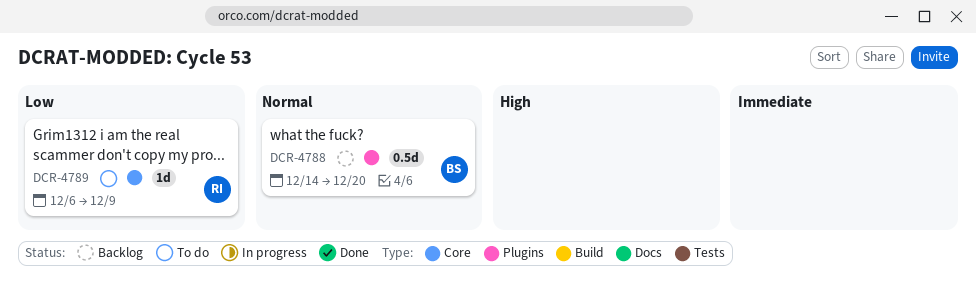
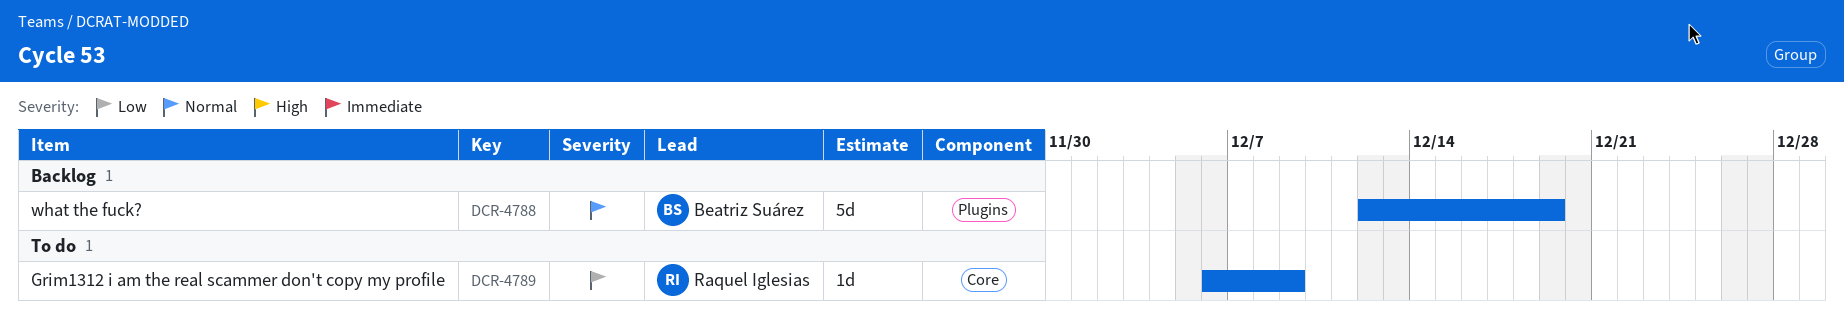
DCR-4788, estimate: 0.5d -> 5d
DCR-4788, start: Dec 14 -> Dec 12
DCR-4788, due: Dec 20 -> Dec 19

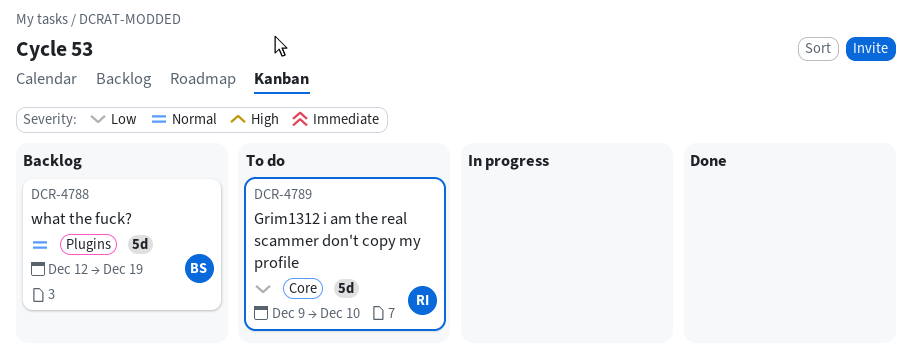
DCR-4789, estimate: 1d -> 5d
DCR-4789, start: Dec 6 -> Dec 9
DCR-4789, due: Dec 9 -> Dec 10

